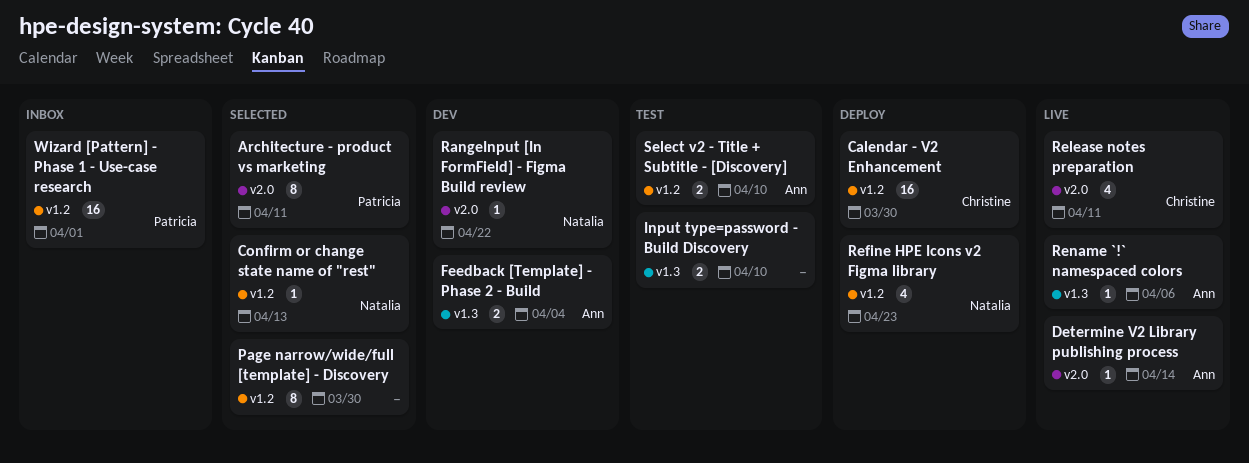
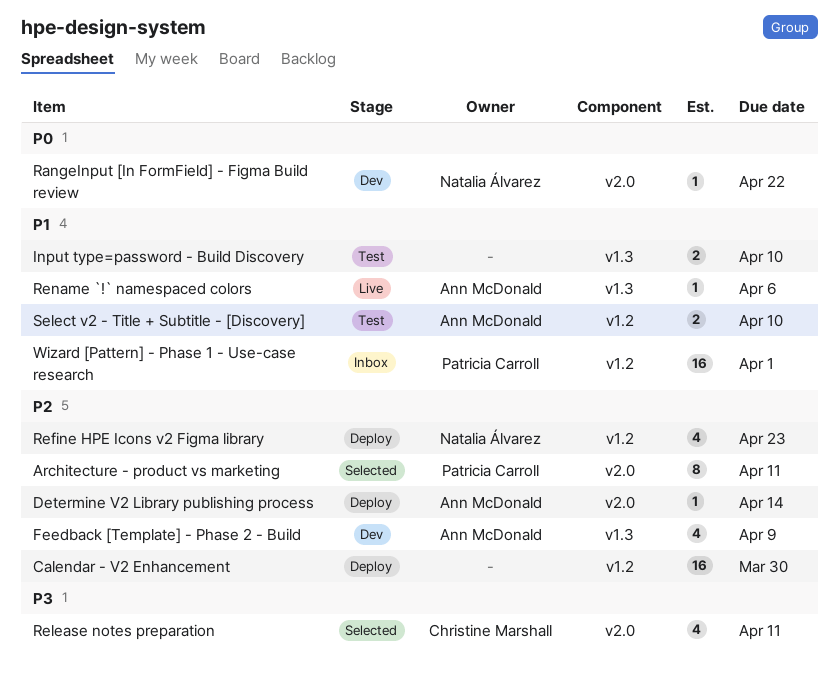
Calendar - V2 Enhancement, owner: Christine Marshall -> none
Confirm or change state name of "rest": present -> none
Determine V2 Library publishing process, status: Live -> Deploy
Feedback [Template] - Phase 2 - Build, estimate: 2 -> 4
Feedback [Template] - Phase 2 - Build, due: Apr 4 -> Apr 9
Page narrow/wide/full [template] - Discovery: present -> none
Release notes preparation, status: Live -> Selected

